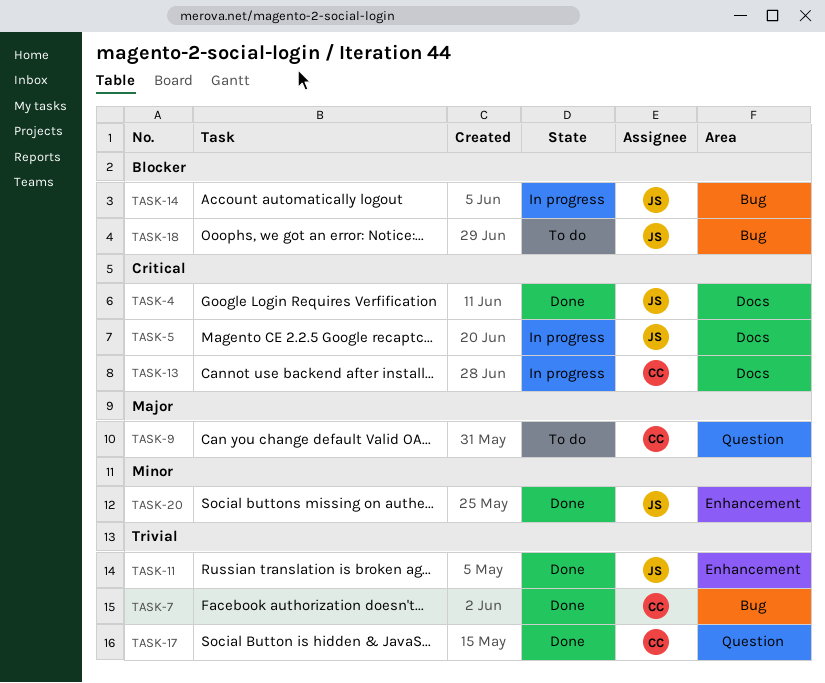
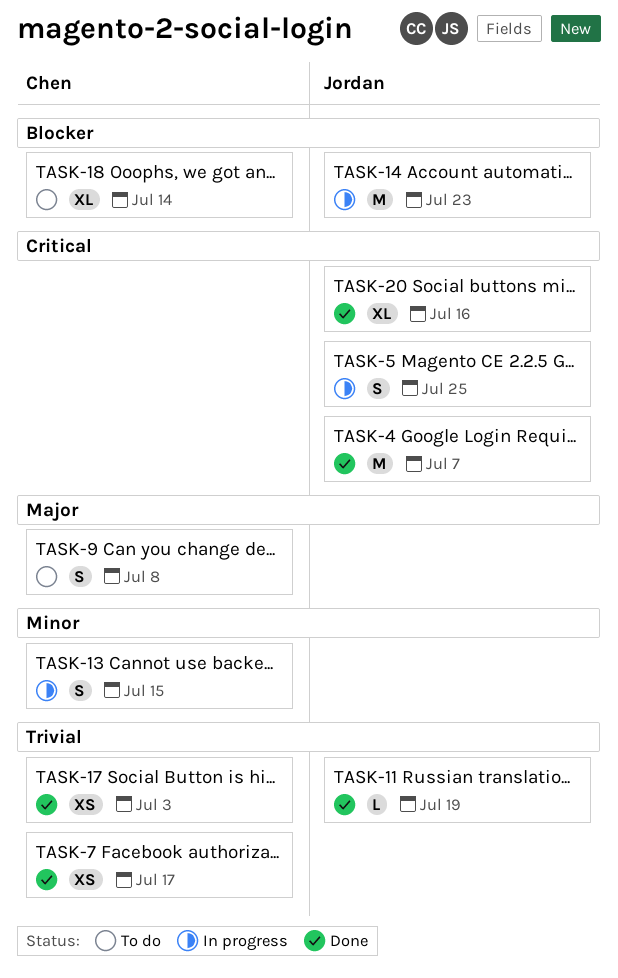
TASK-13, priority: Critical -> Minor
TASK-18, owner: Jordan -> Chen
TASK-20, priority: Minor -> Critical

